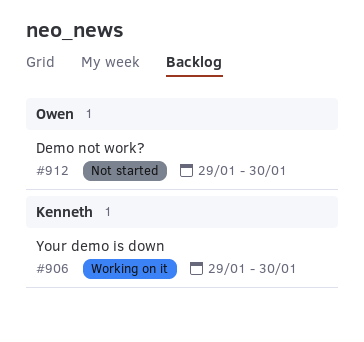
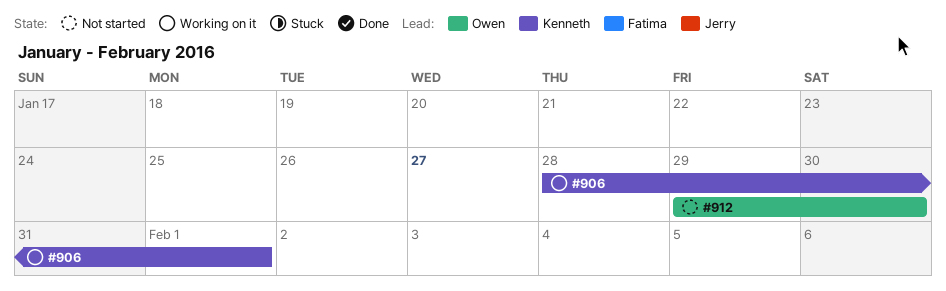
#906, start: Jan 29 -> Jan 28
#906, due: Jan 30 -> Feb 1

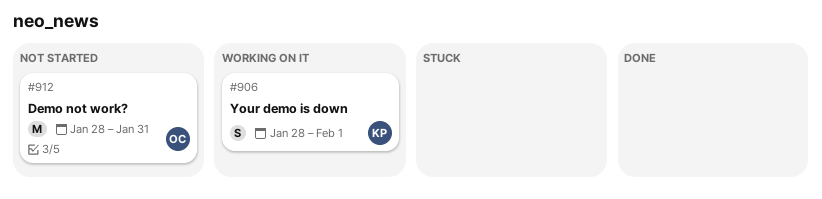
#912, start: Jan 29 -> Jan 28
#912, due: Jan 30 -> Jan 31

